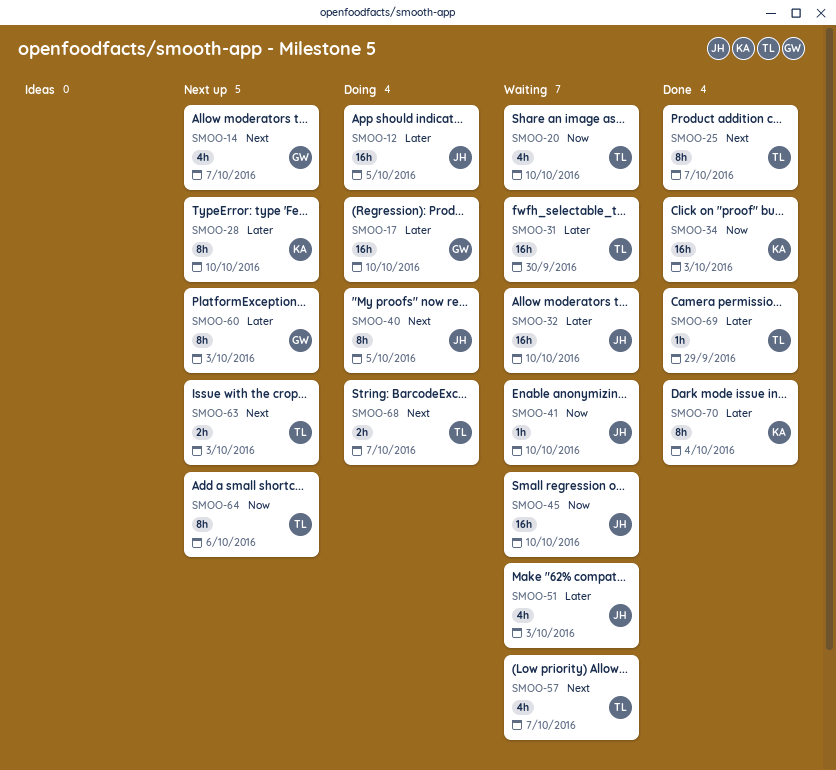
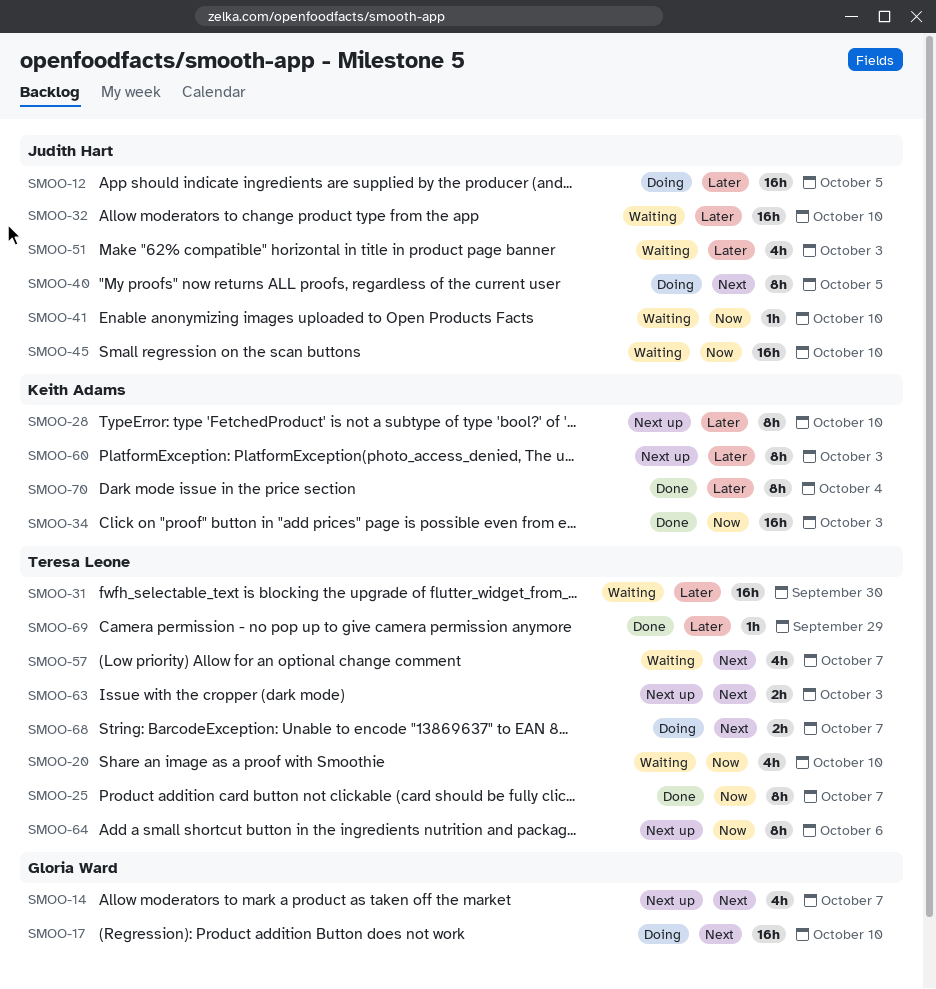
SMOO-17, priority: Later -> Next
SMOO-25, priority: Next -> Now
SMOO-60, owner: Gloria Ward -> Keith Adams

